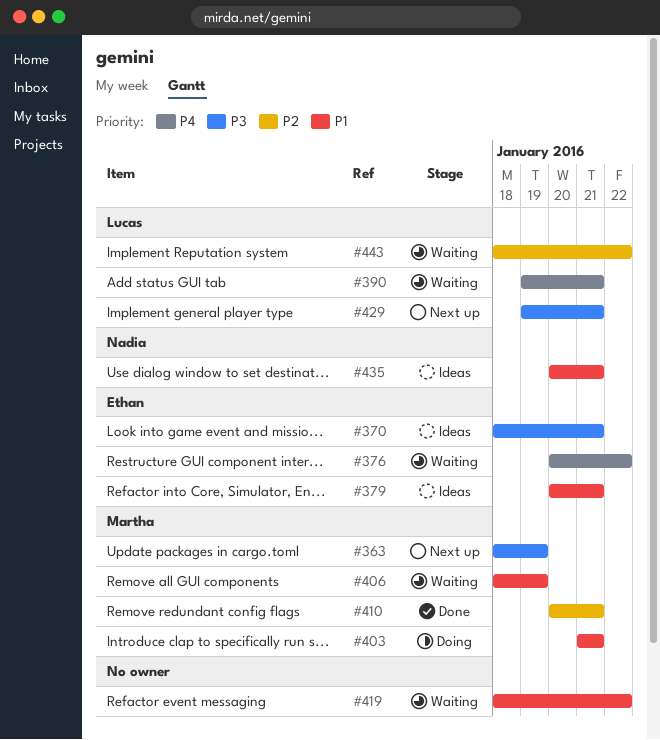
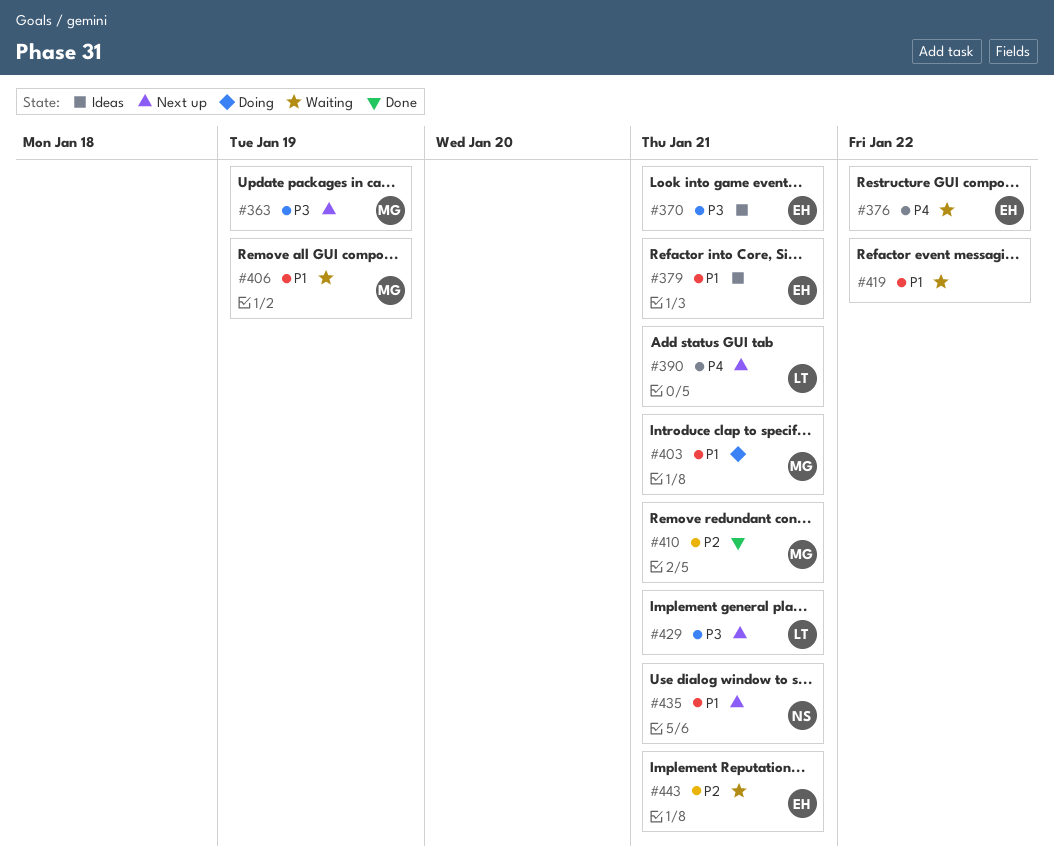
#390, status: Waiting -> Next up
#435, status: Ideas -> Next up
#443, owner: Lucas -> Ethan
#443, due: Jan 22 -> Jan 21

